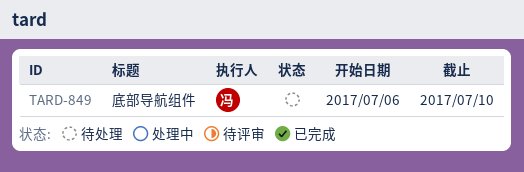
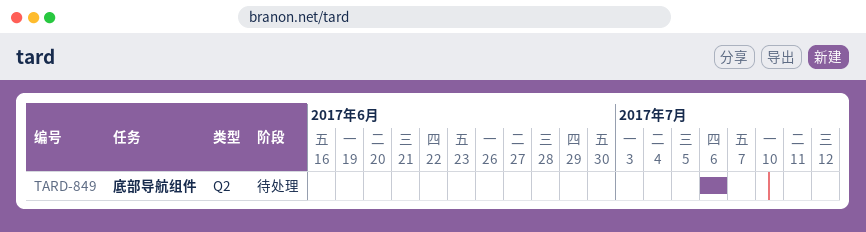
TARD-849, due: Jul 10 -> Jul 6

